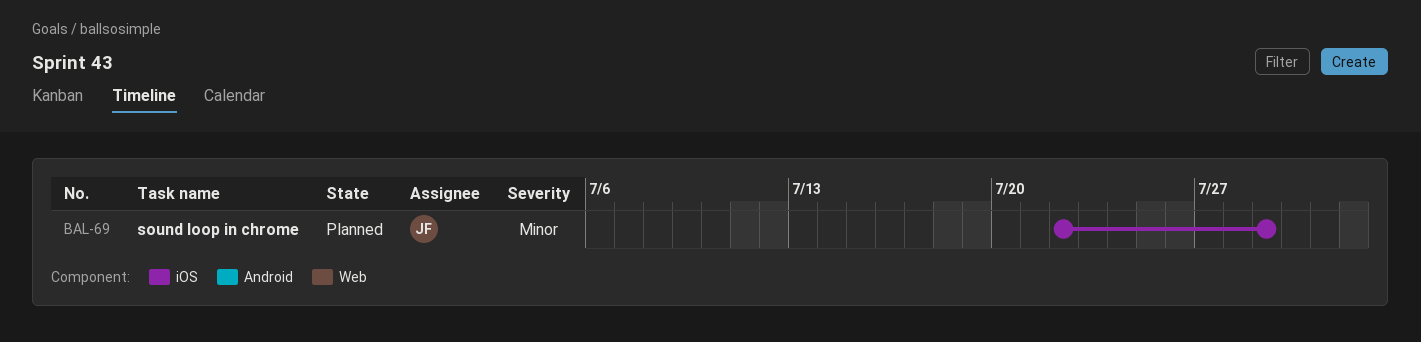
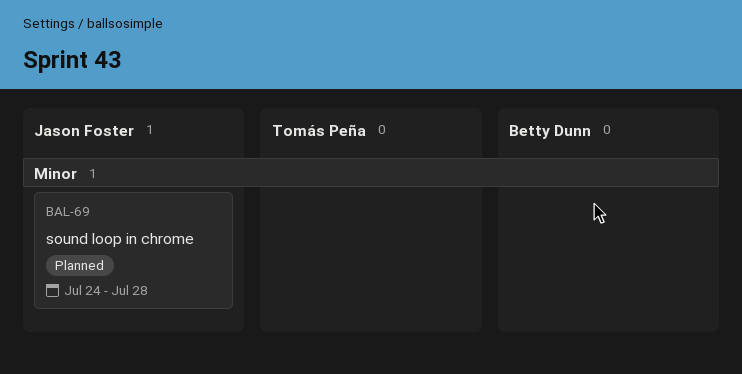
BAL-69, start: Jul 22 -> Jul 24
BAL-69, due: Jul 29 -> Jul 28

